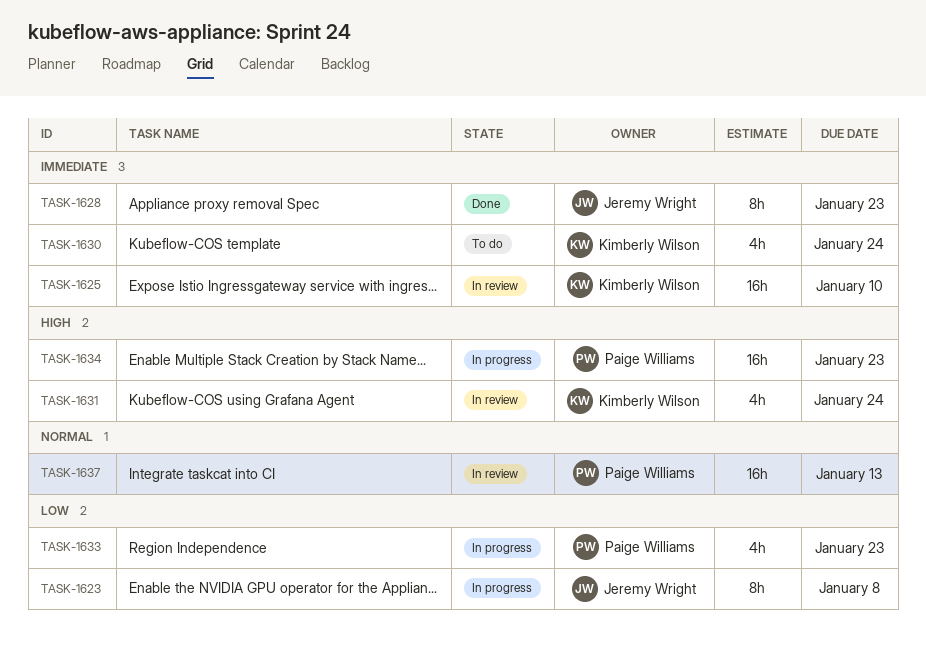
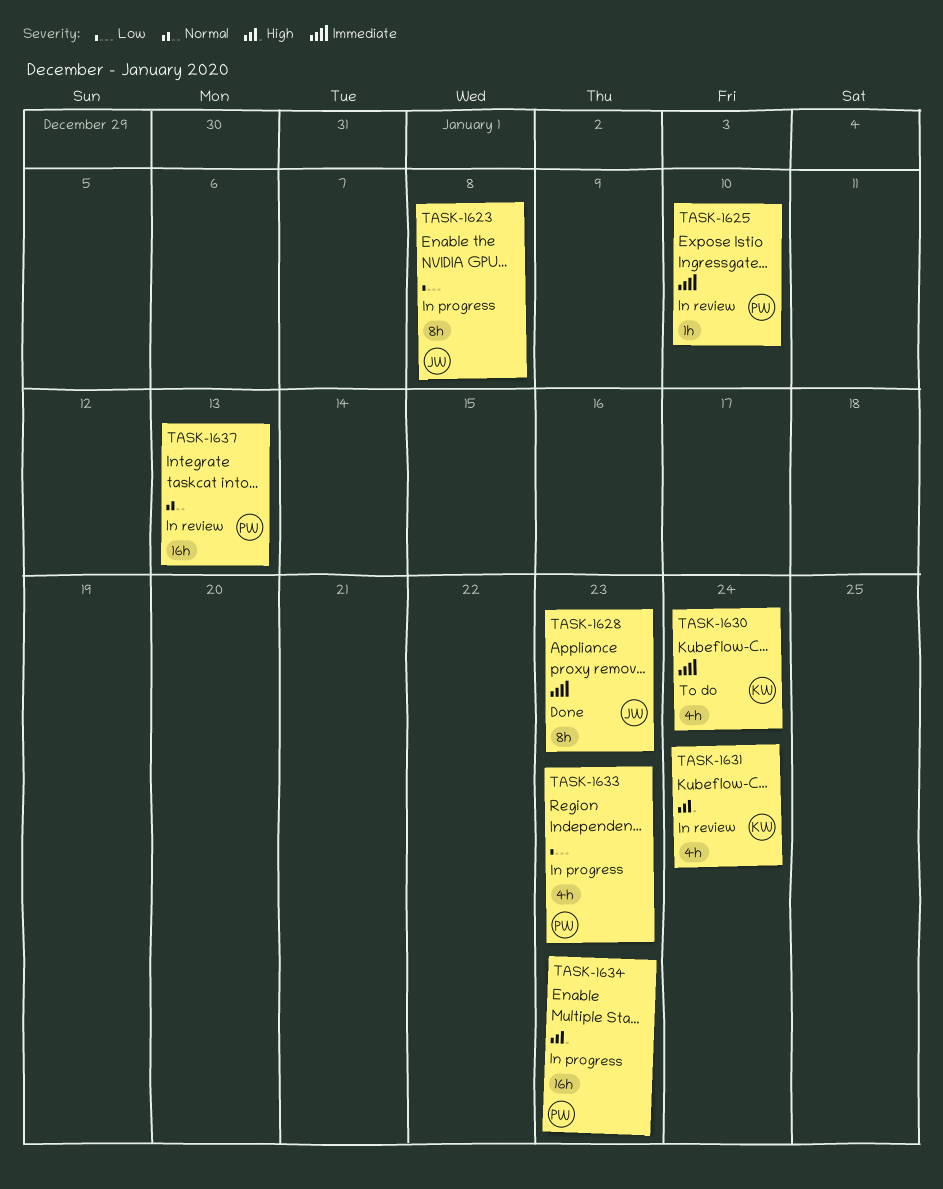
TASK-1625, owner: Kimberly Wilson -> Paige Williams
TASK-1625, estimate: 16h -> 1h

